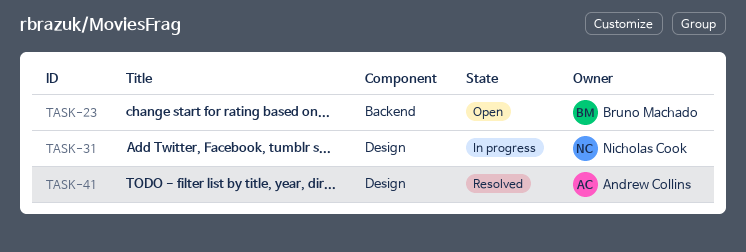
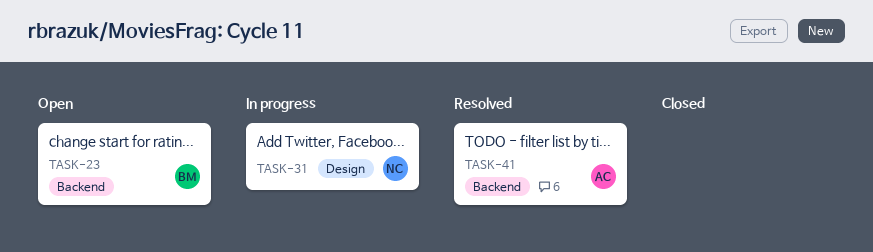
TASK-41, label: Design -> Backend

